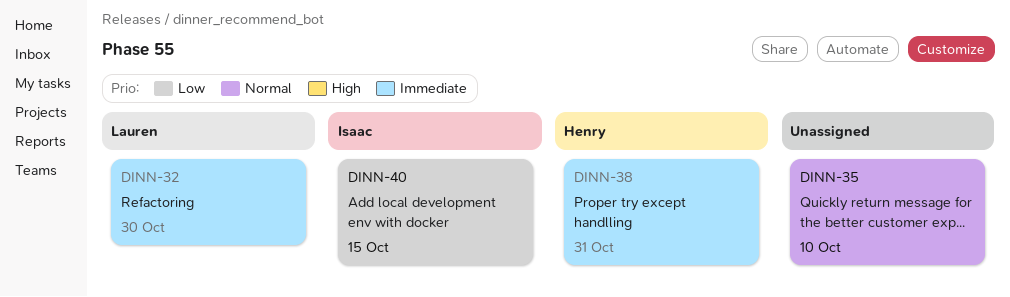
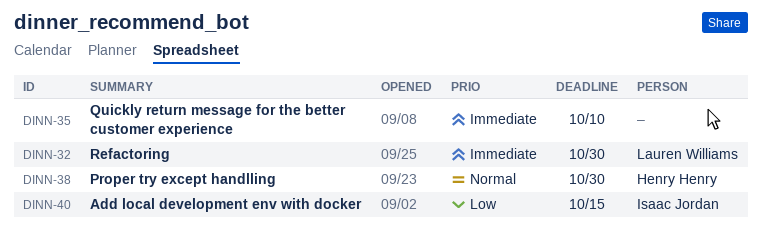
DINN-35, priority: Normal -> Immediate
DINN-38, priority: Immediate -> Normal
DINN-38, due: Oct 31 -> Oct 30

